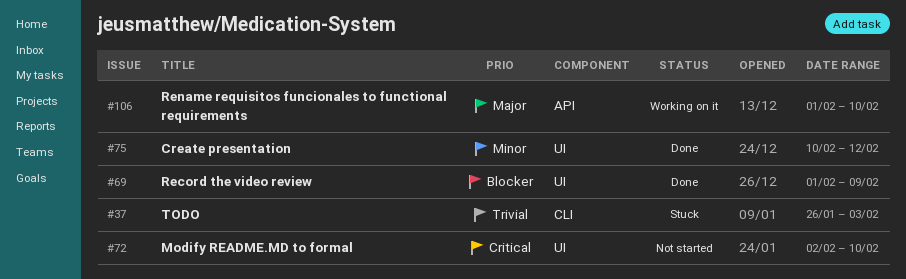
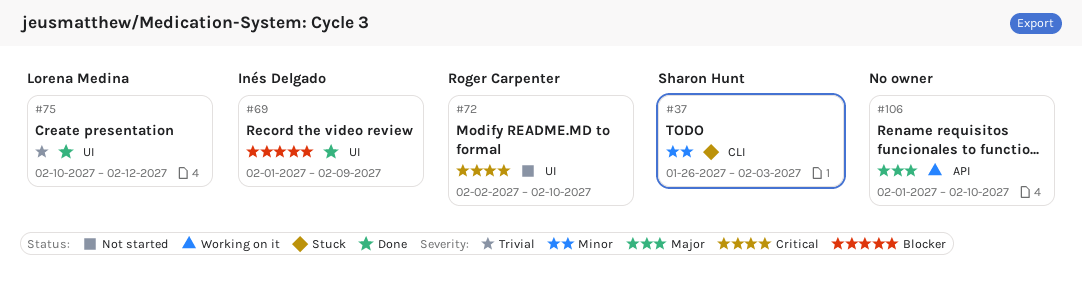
#37, priority: Trivial -> Minor
#75, priority: Minor -> Trivial

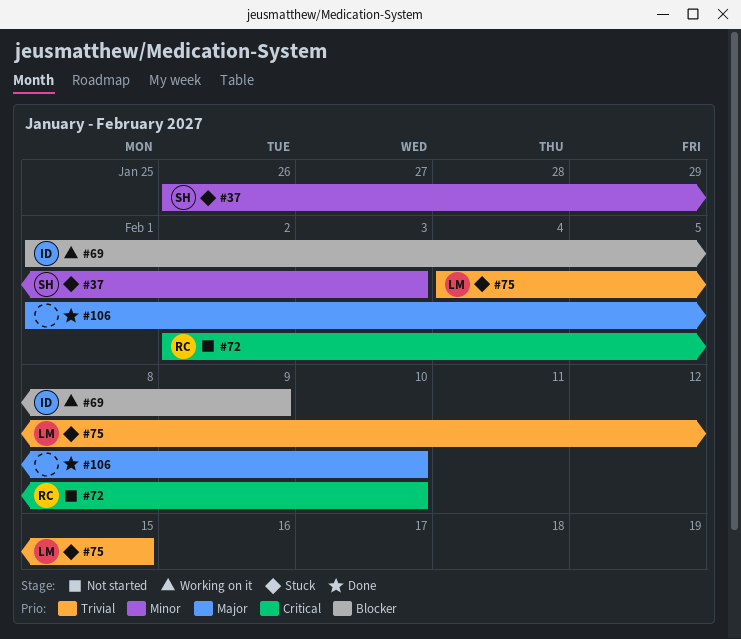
#69, status: Done -> Working on it
#75, status: Done -> Stuck
#75, start: Feb 10 -> Feb 4
#75, due: Feb 12 -> Feb 15
#106, status: Working on it -> Done

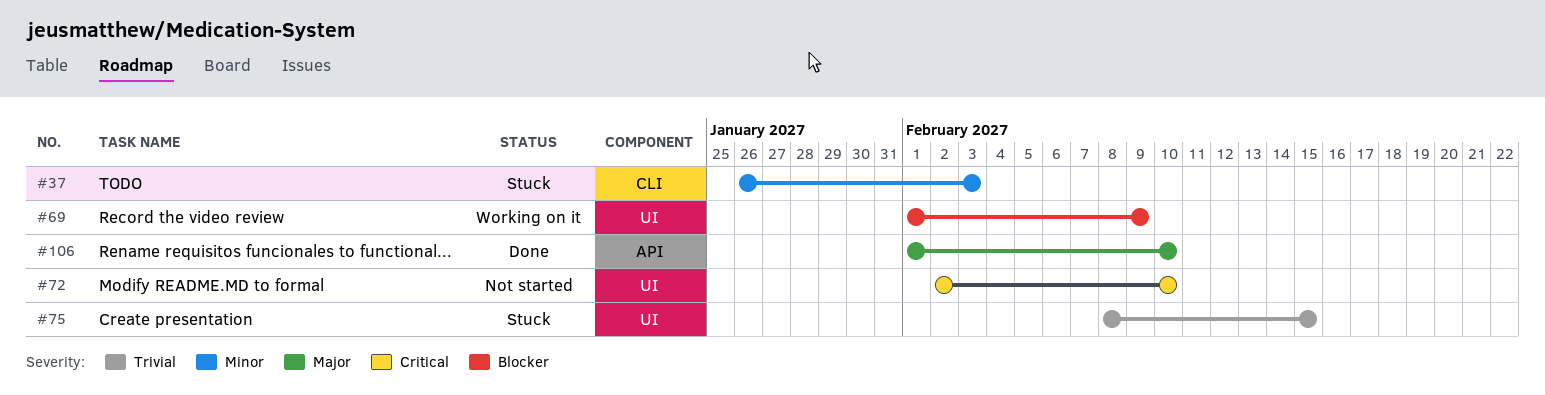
#75, start: Feb 4 -> Feb 8

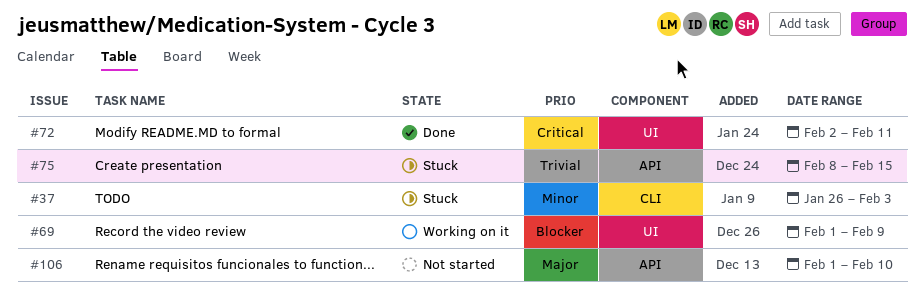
#72, status: Not started -> Done
#72, due: Feb 10 -> Feb 11
#75, label: UI -> API
#106, status: Done -> Not started

